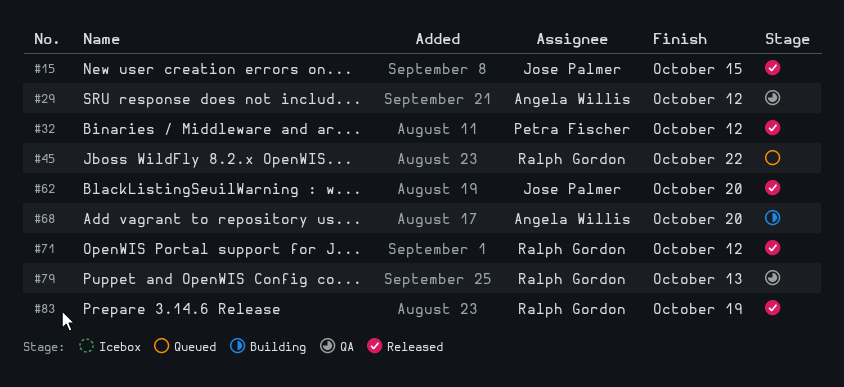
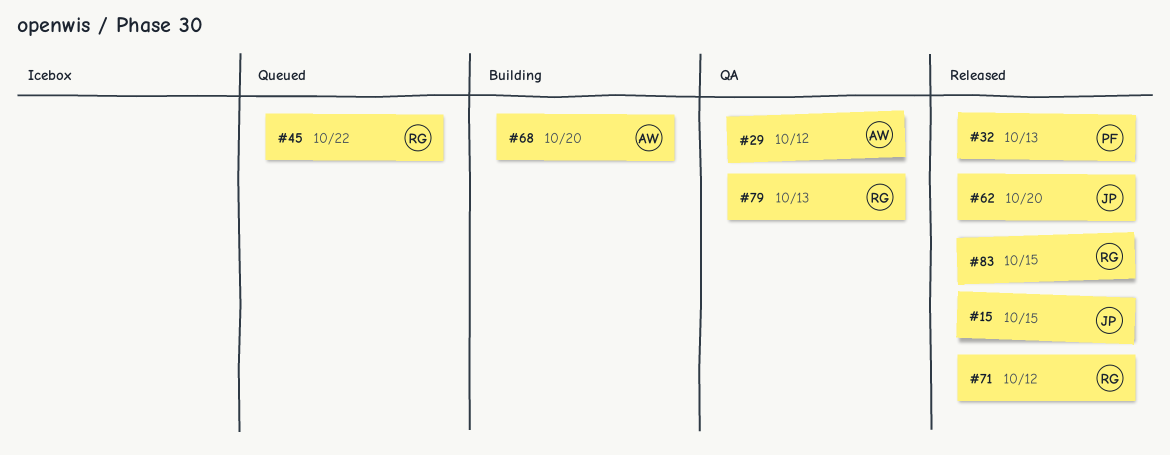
#32, due: Oct 12 -> Oct 13
#83, due: Oct 19 -> Oct 15

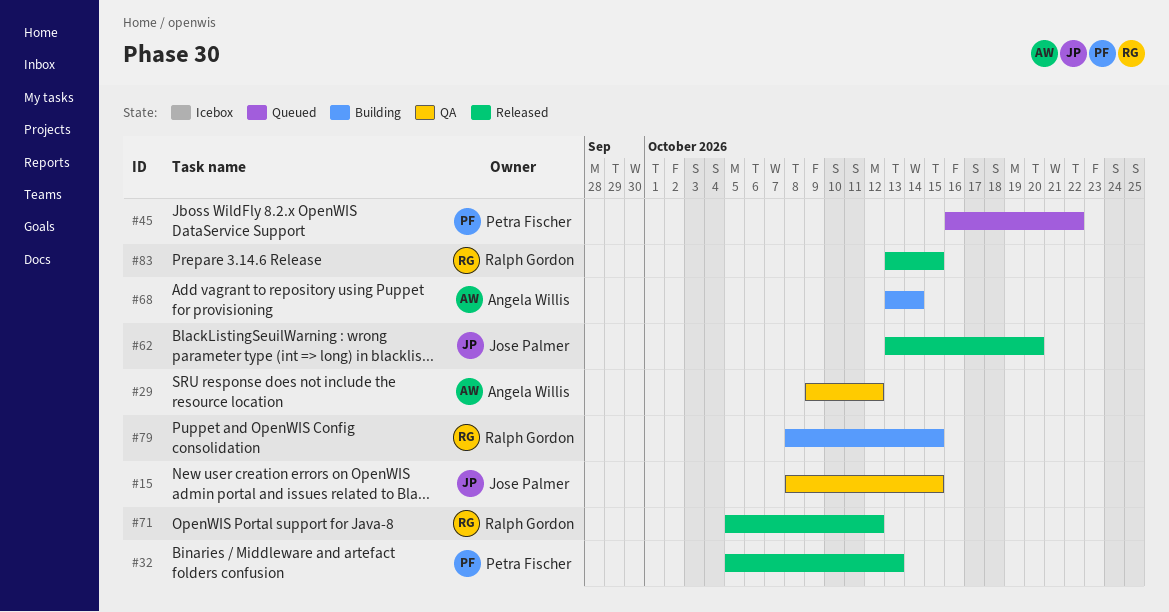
#15, status: Released -> QA
#45, owner: Ralph Gordon -> Petra Fischer
#68, due: Oct 20 -> Oct 14
#79, status: QA -> Building
#79, due: Oct 13 -> Oct 15

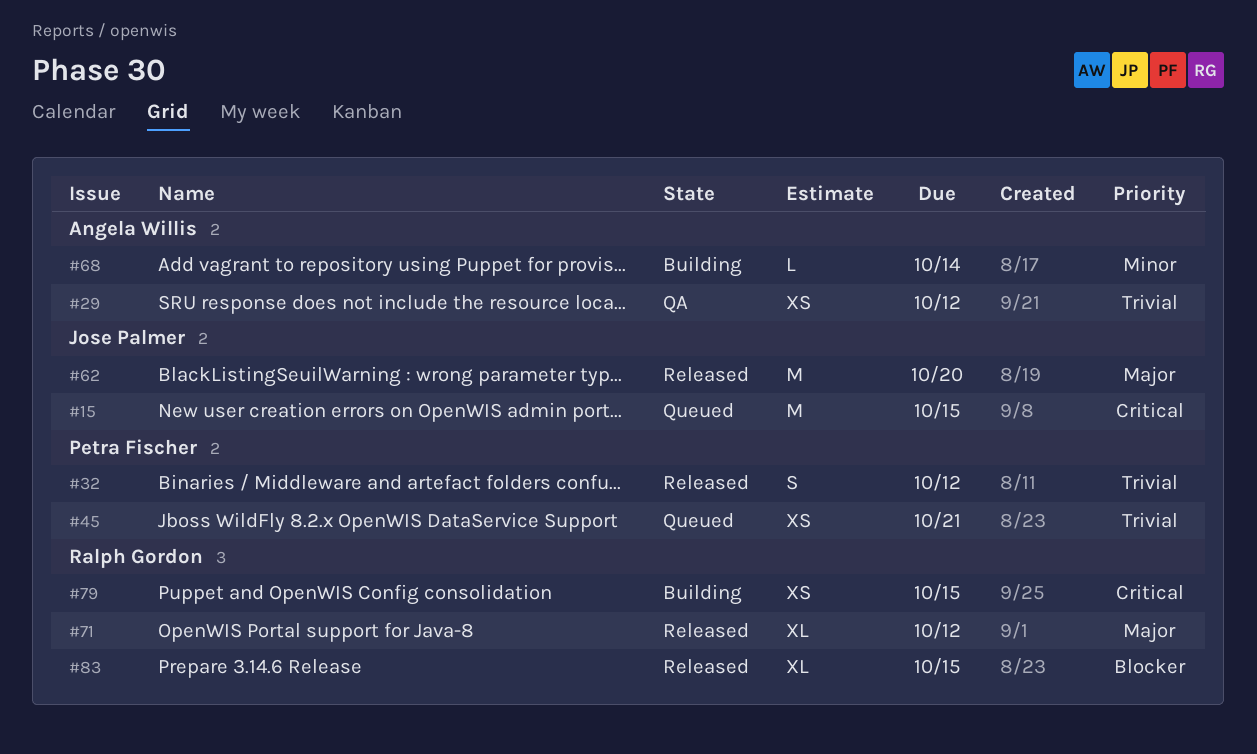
#15, status: QA -> Queued
#32, due: Oct 13 -> Oct 12
#45, due: Oct 22 -> Oct 21

